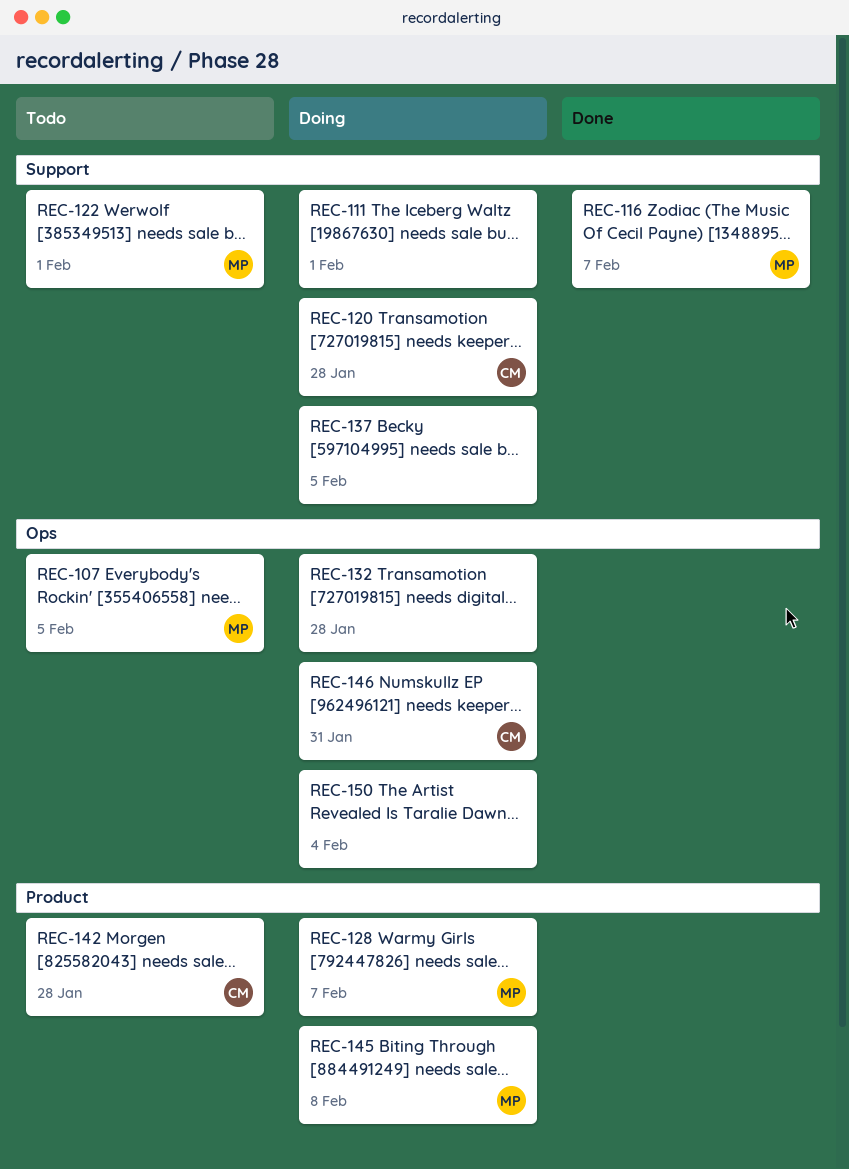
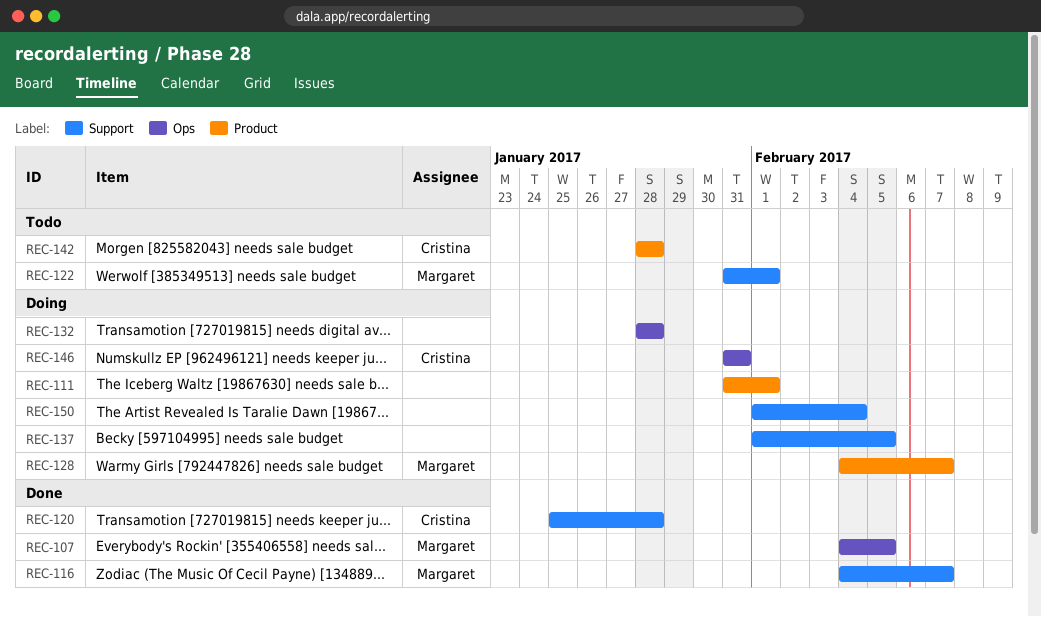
REC-107, status: Todo -> Done
REC-111, label: Support -> Product
REC-120, status: Doing -> Done
REC-145: present -> none
REC-150, label: Ops -> Support

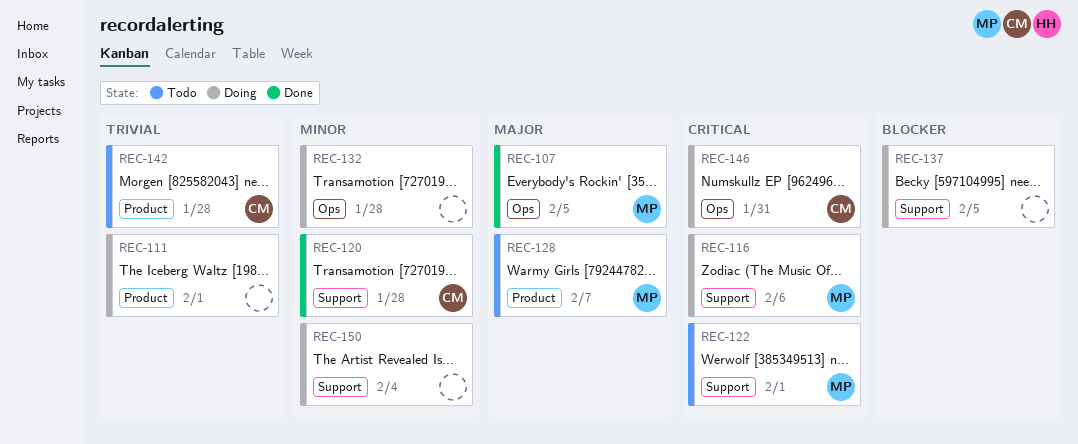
REC-116, status: Done -> Doing
REC-116, due: Feb 7 -> Feb 6
REC-128, status: Doing -> Todo

